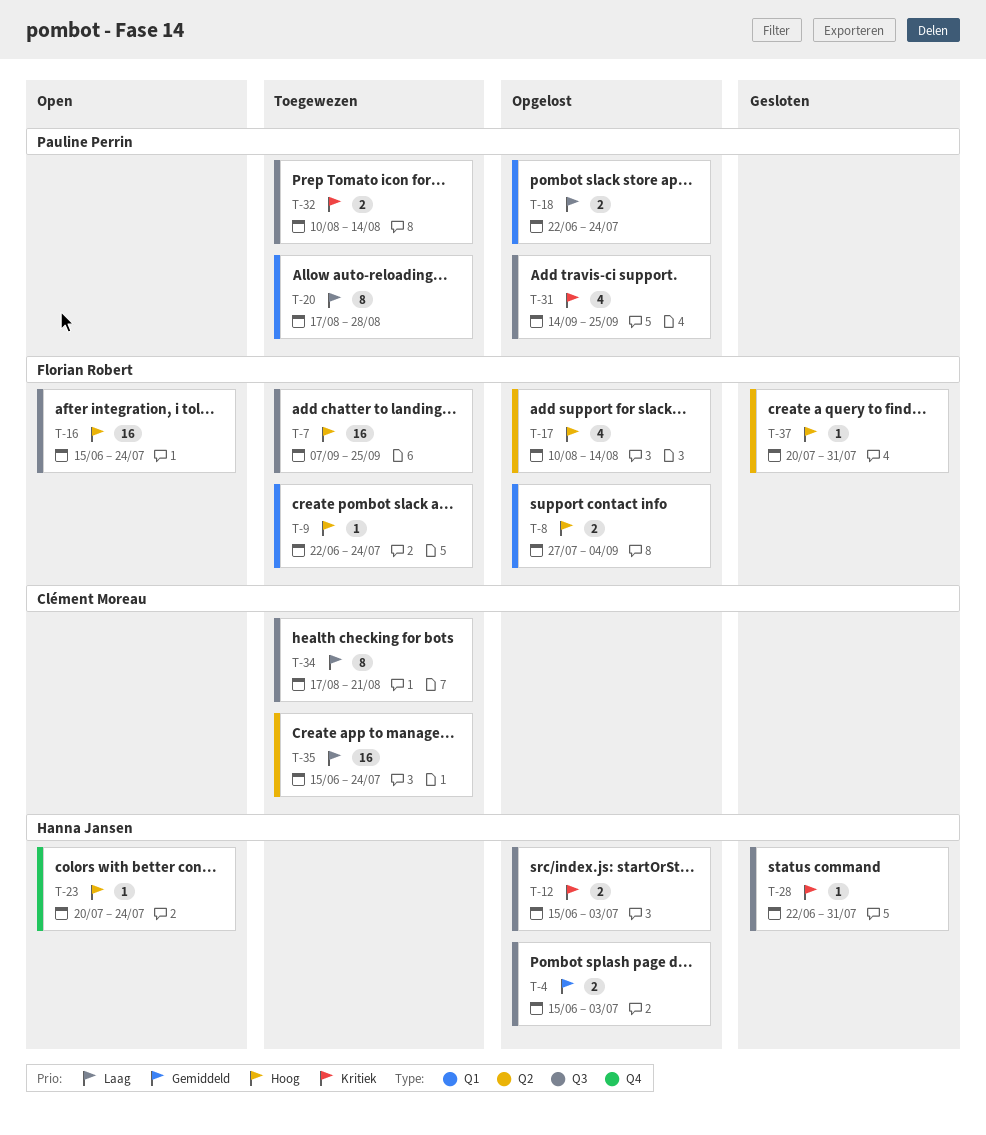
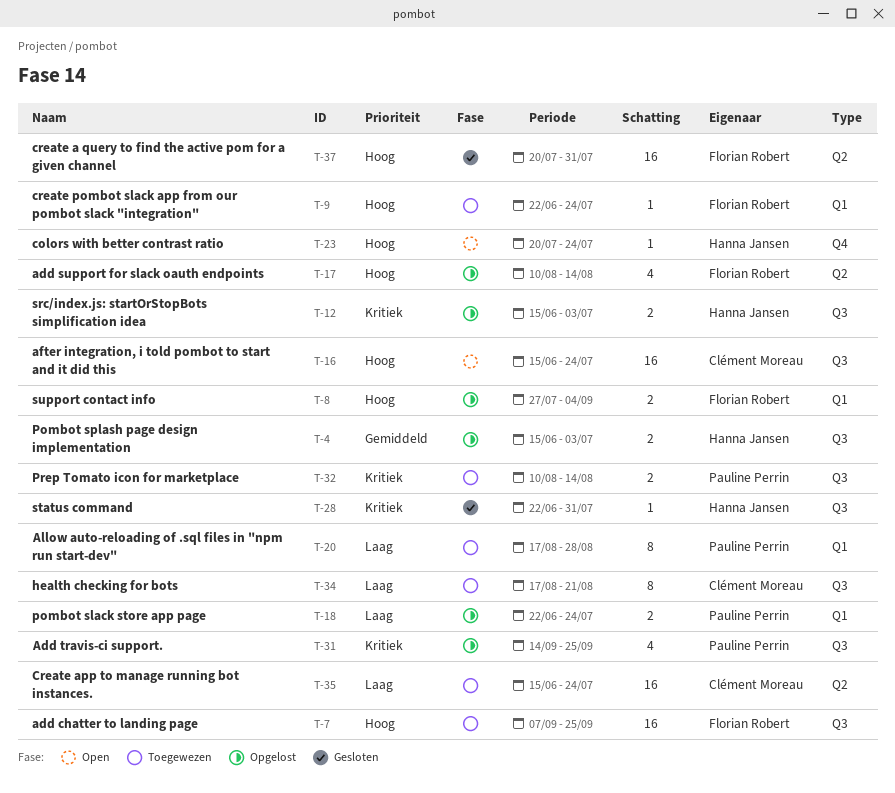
T-16, owner: Florian Robert -> Clément Moreau
T-37, estimate: 1 -> 16

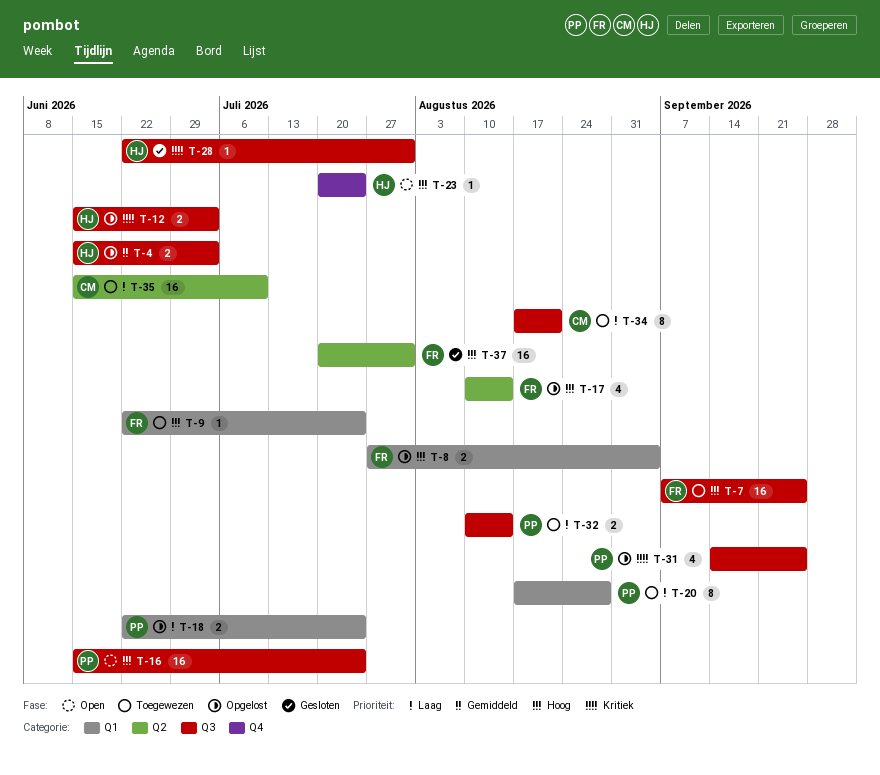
T-16, owner: Clément Moreau -> Pauline Perrin
T-32, priority: Kritiek -> Laag
T-35, due: Jul 24 -> Jul 10

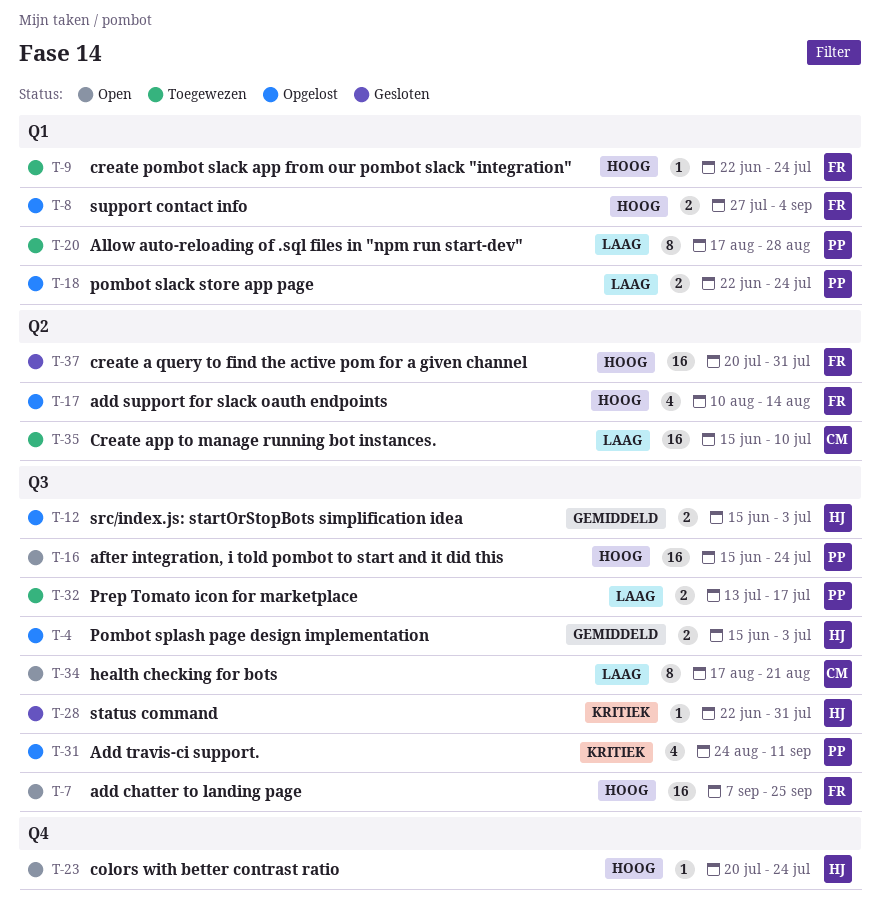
T-7, status: Toegewezen -> Open
T-12, priority: Kritiek -> Gemiddeld
T-31, start: Sep 14 -> Aug 24
T-31, due: Sep 25 -> Sep 11
T-32, start: Aug 10 -> Jul 13
T-32, due: Aug 14 -> Jul 17
T-34, status: Toegewezen -> Open

